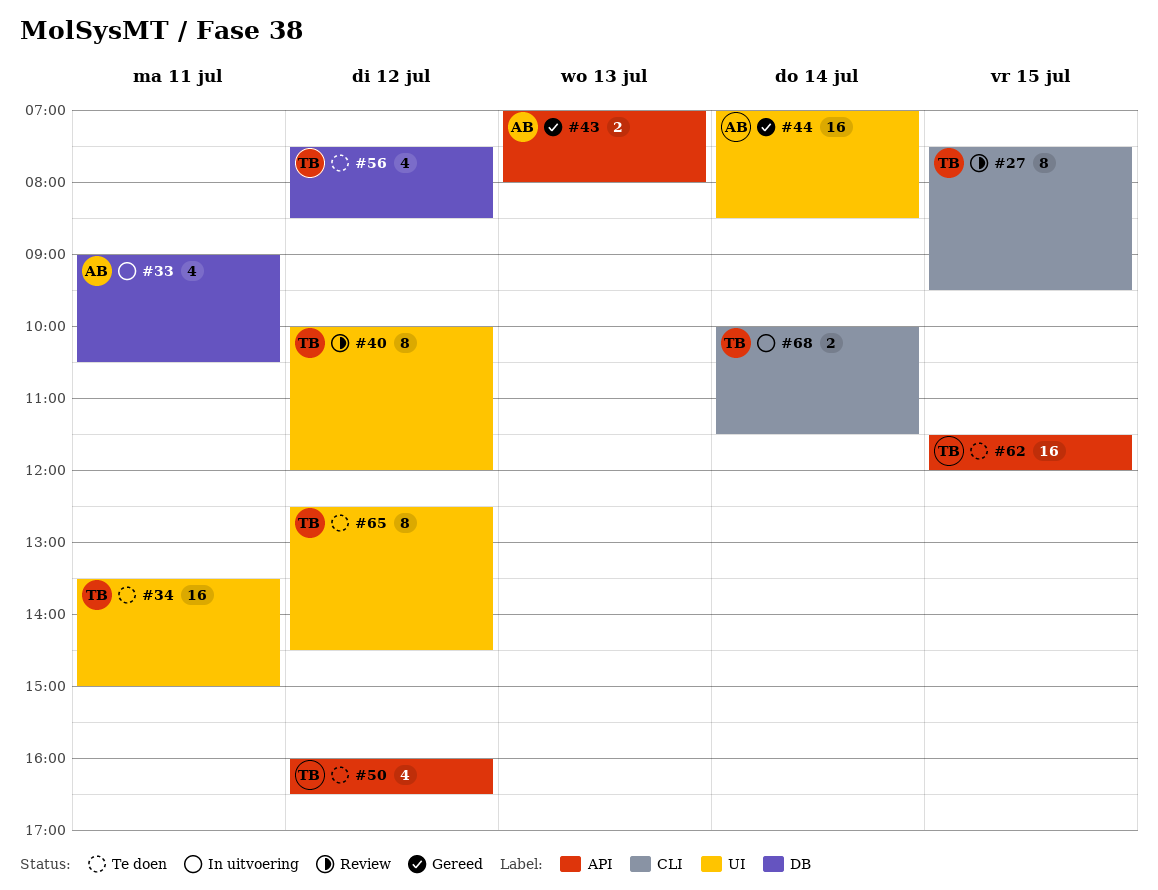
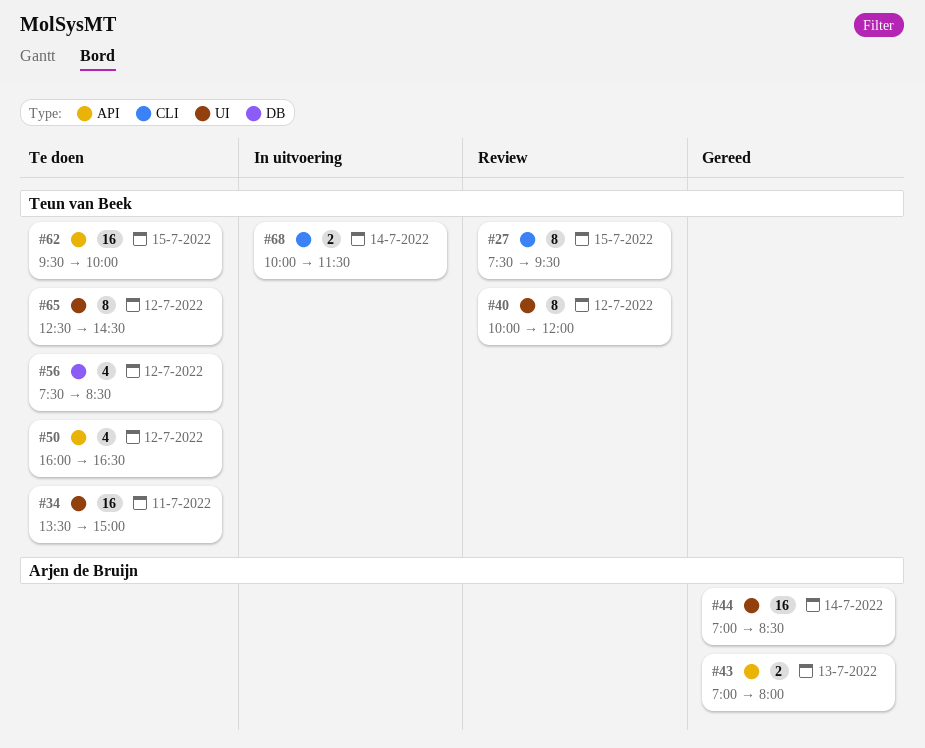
#33: present -> none
#62, begins: 11:30 -> 09:30
#62, ends: 12:00 -> 10:00

